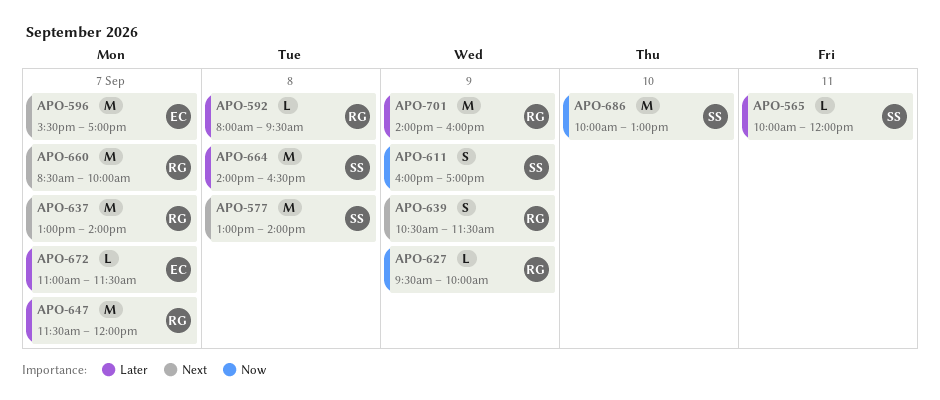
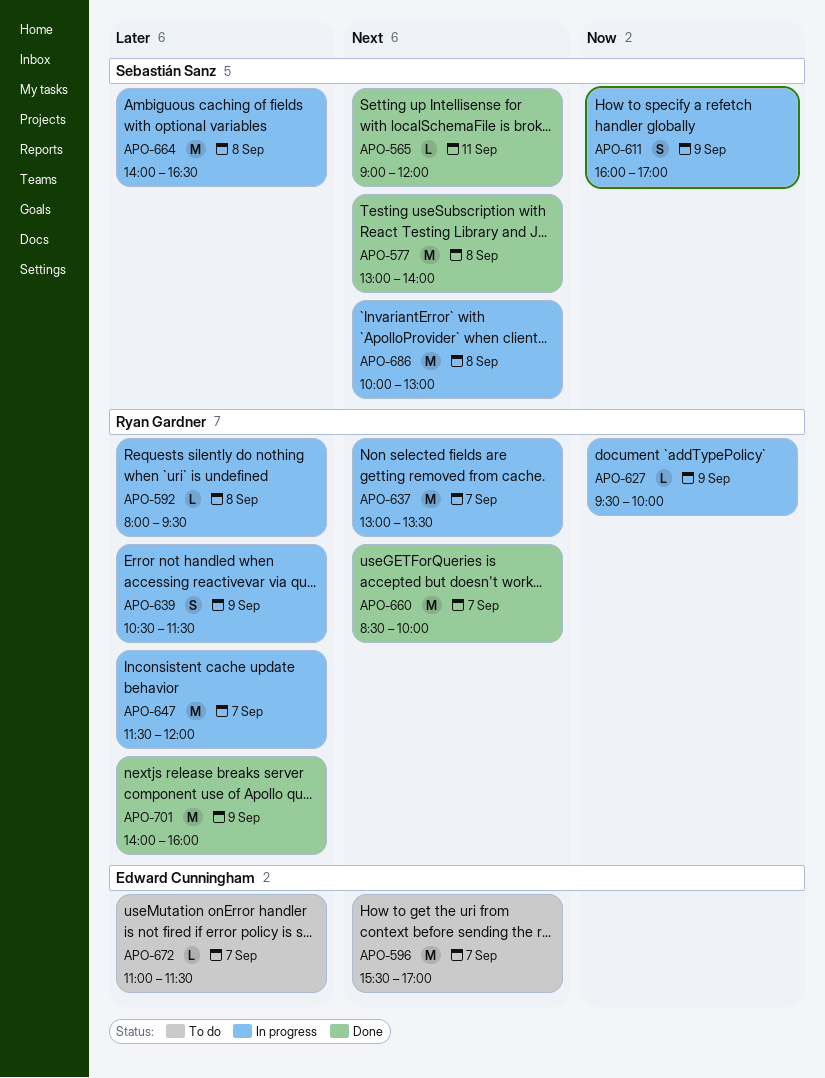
APO-565, priority: Later -> Next
APO-565, begins: 10:00 -> 09:00
APO-637, ends: 14:00 -> 13:30
APO-639, priority: Next -> Later
APO-686, priority: Now -> Next
APO-686, day: Sep 10 -> Sep 8

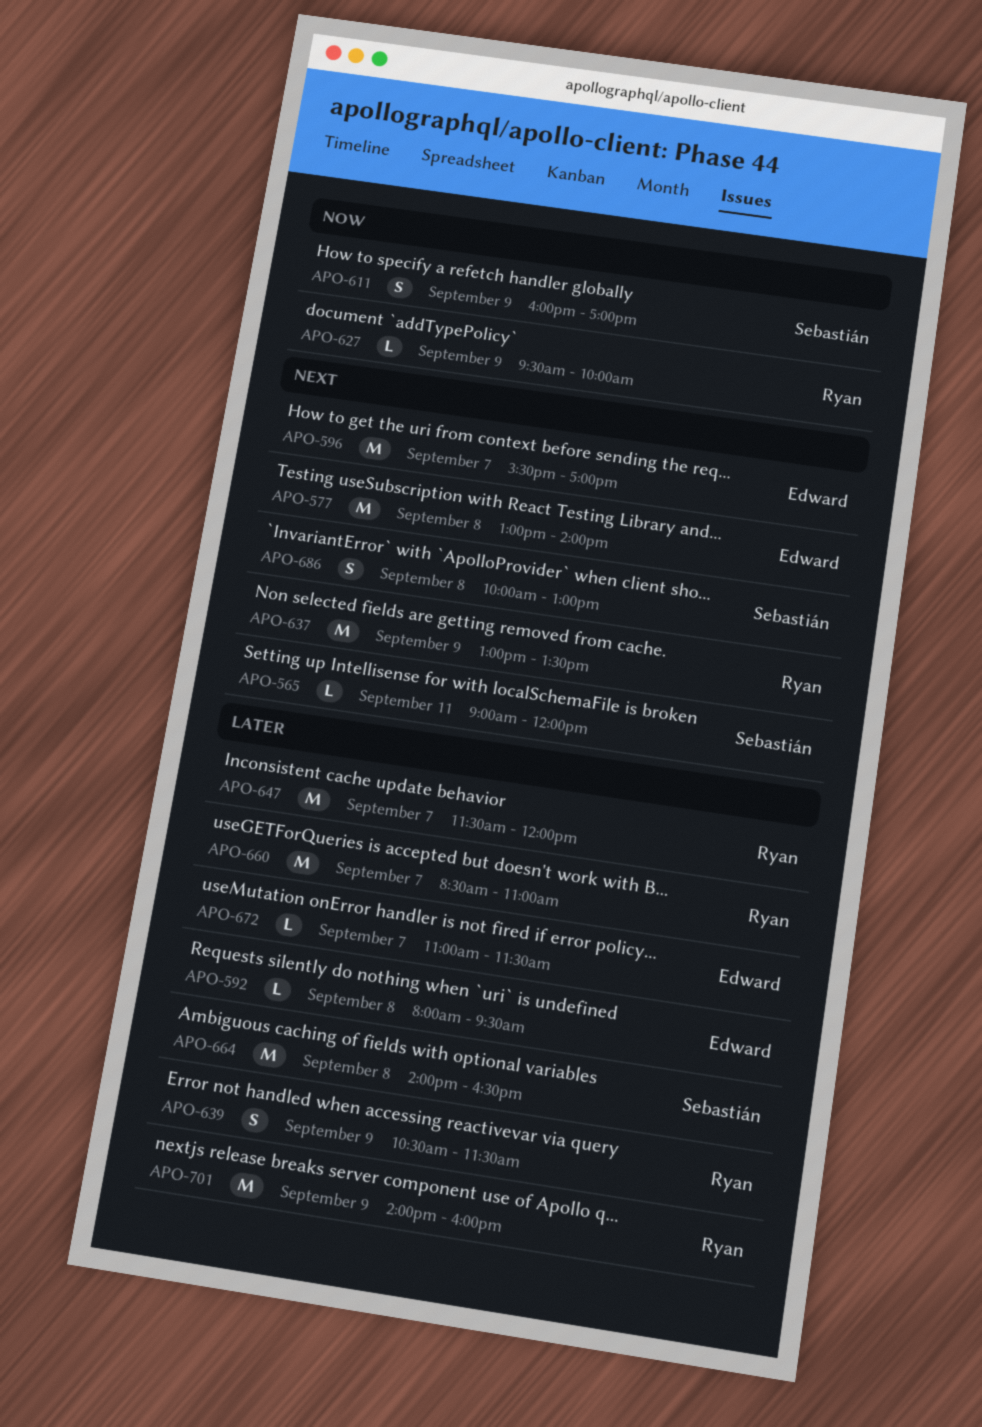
APO-577, owner: Sebastián Sanz -> Edward Cunningham
APO-592, owner: Ryan Gardner -> Edward Cunningham
APO-637, day: Sep 7 -> Sep 9
APO-660, priority: Next -> Later
APO-660, ends: 10:00 -> 11:00
APO-686, estimate: M -> S

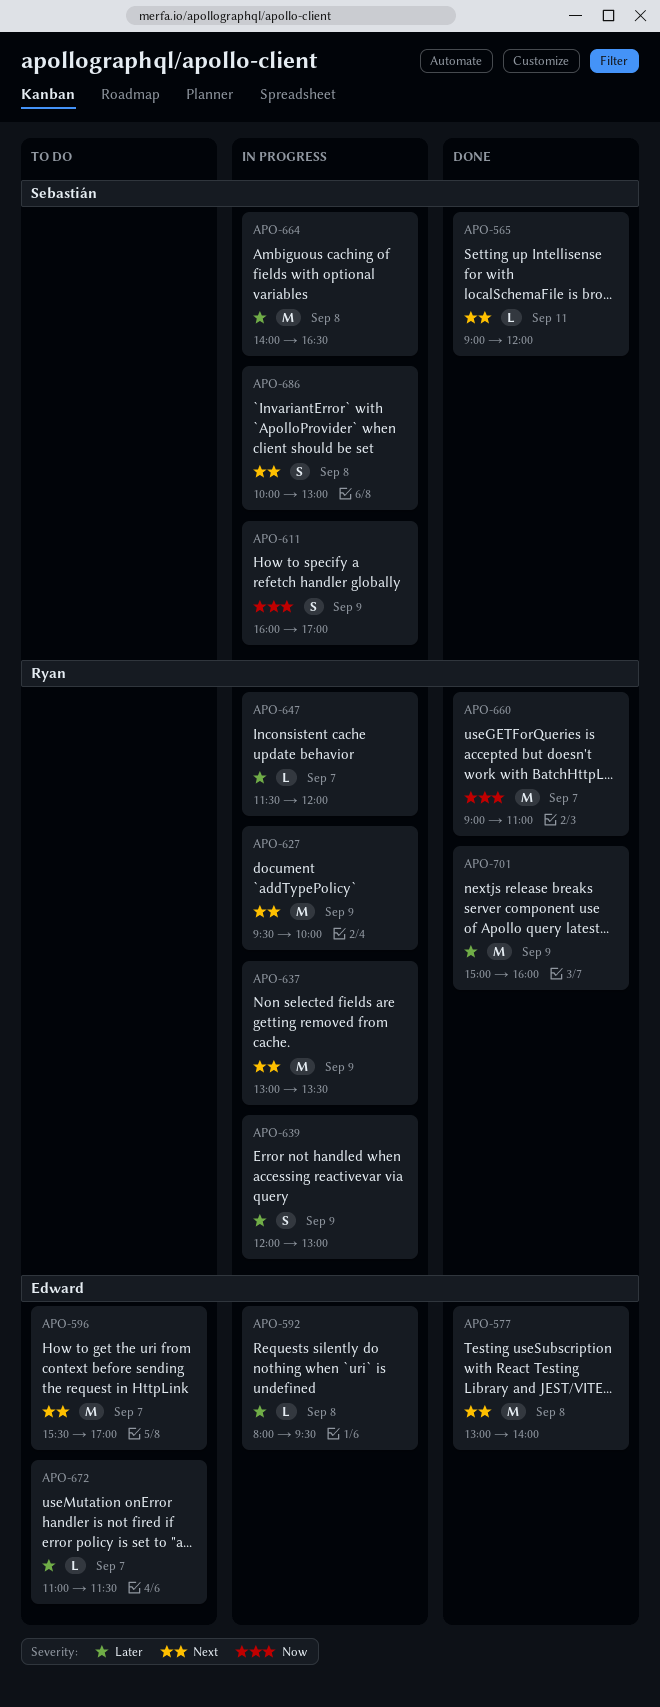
APO-627, priority: Now -> Next
APO-627, estimate: L -> M
APO-639, begins: 10:30 -> 12:00
APO-639, ends: 11:30 -> 13:00
APO-647, estimate: M -> L
APO-660, priority: Later -> Now
APO-660, begins: 08:30 -> 09:00
APO-701, begins: 14:00 -> 15:00

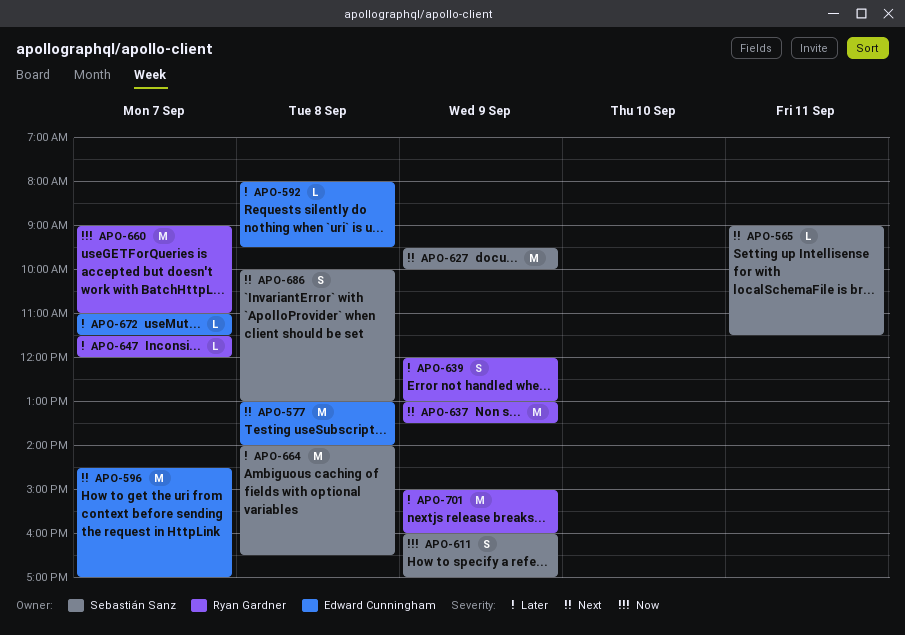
APO-565, ends: 12:00 -> 11:30
APO-596, begins: 15:30 -> 14:30
APO-627, owner: Ryan Gardner -> Sebastián Sanz

